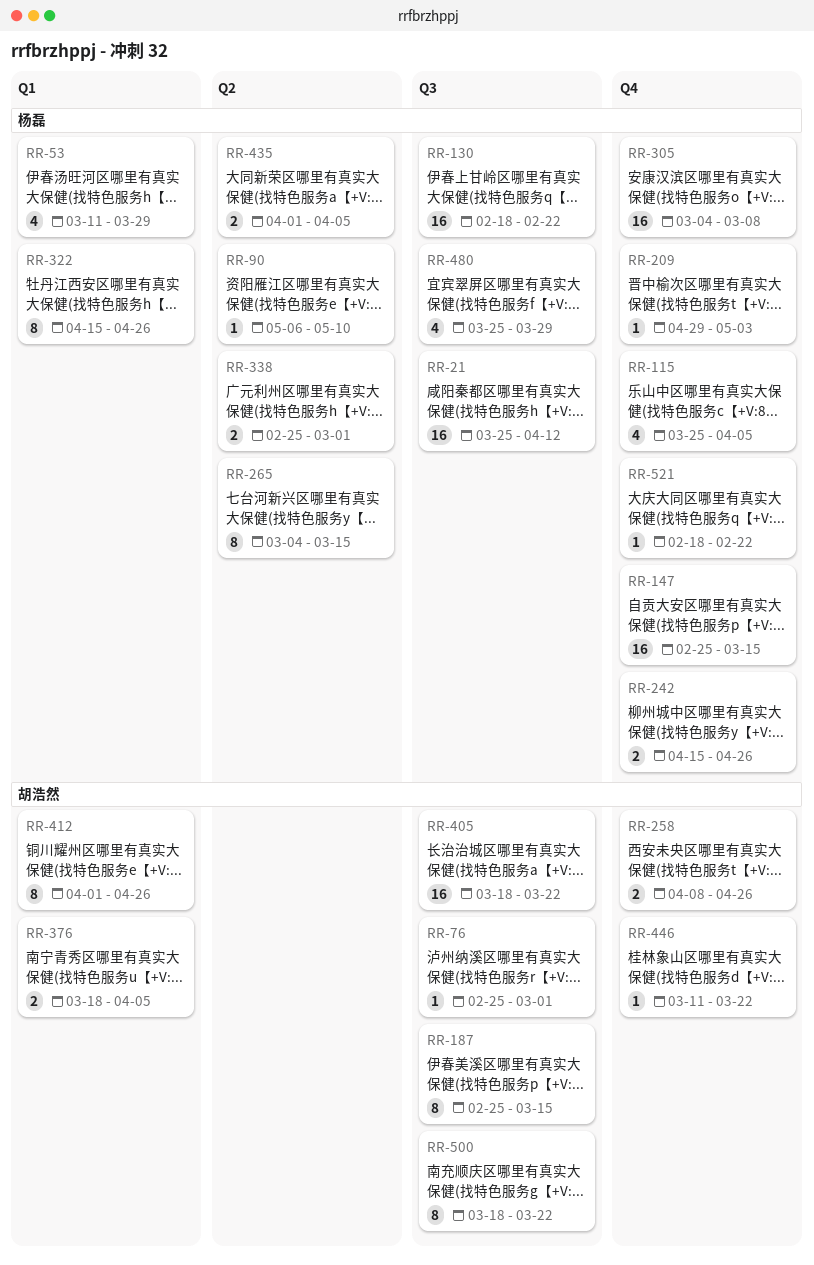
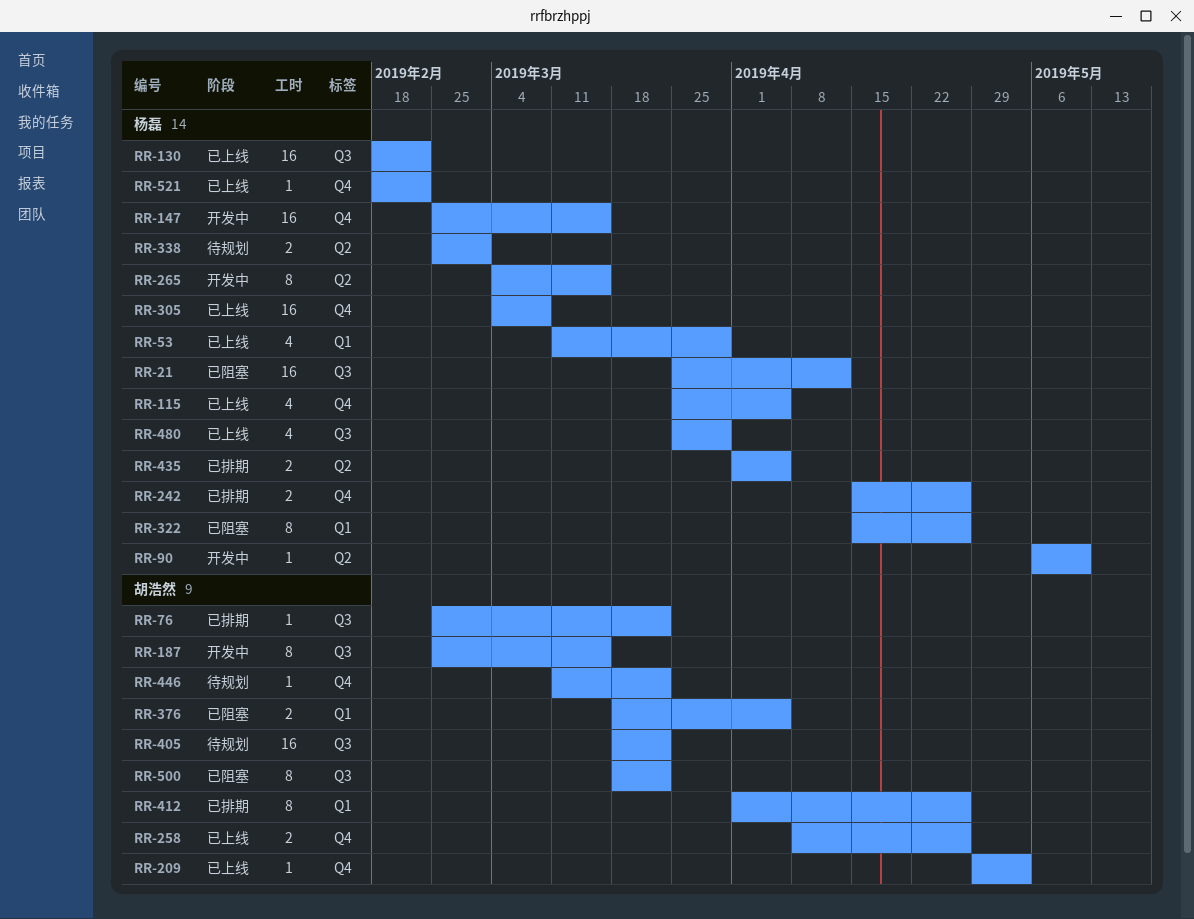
RR-76, due: Mar 1 -> Mar 22
RR-209, owner: 杨磊 -> 胡浩然

